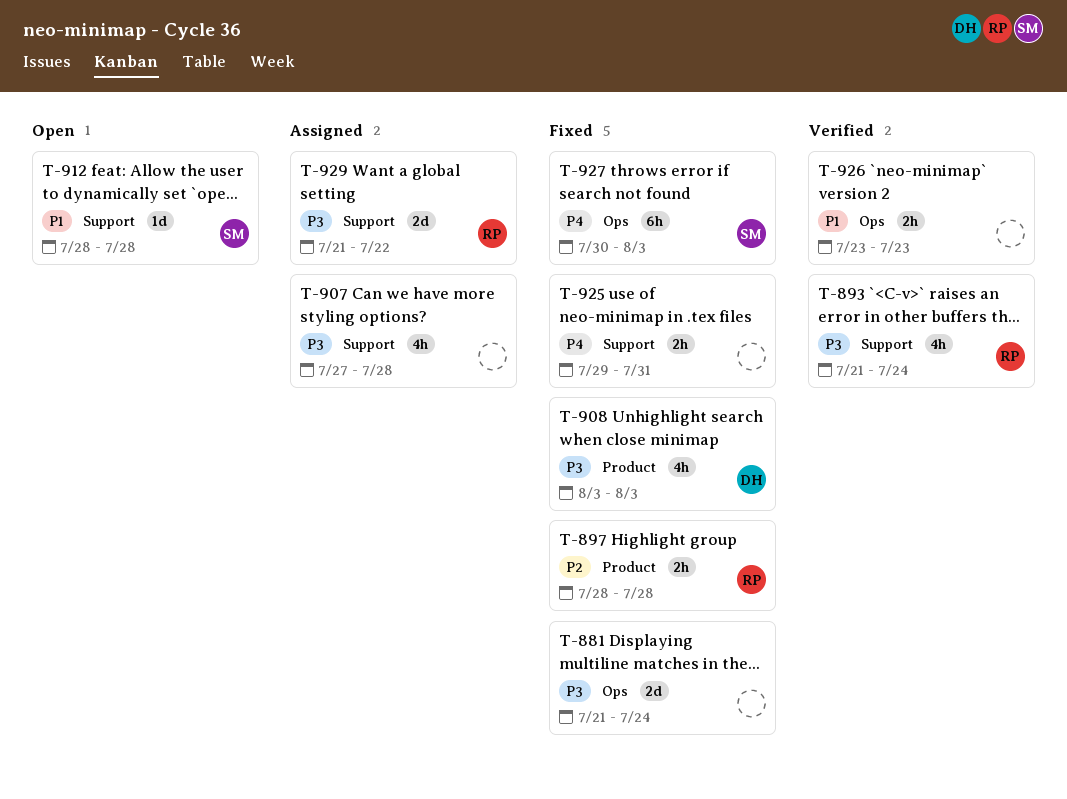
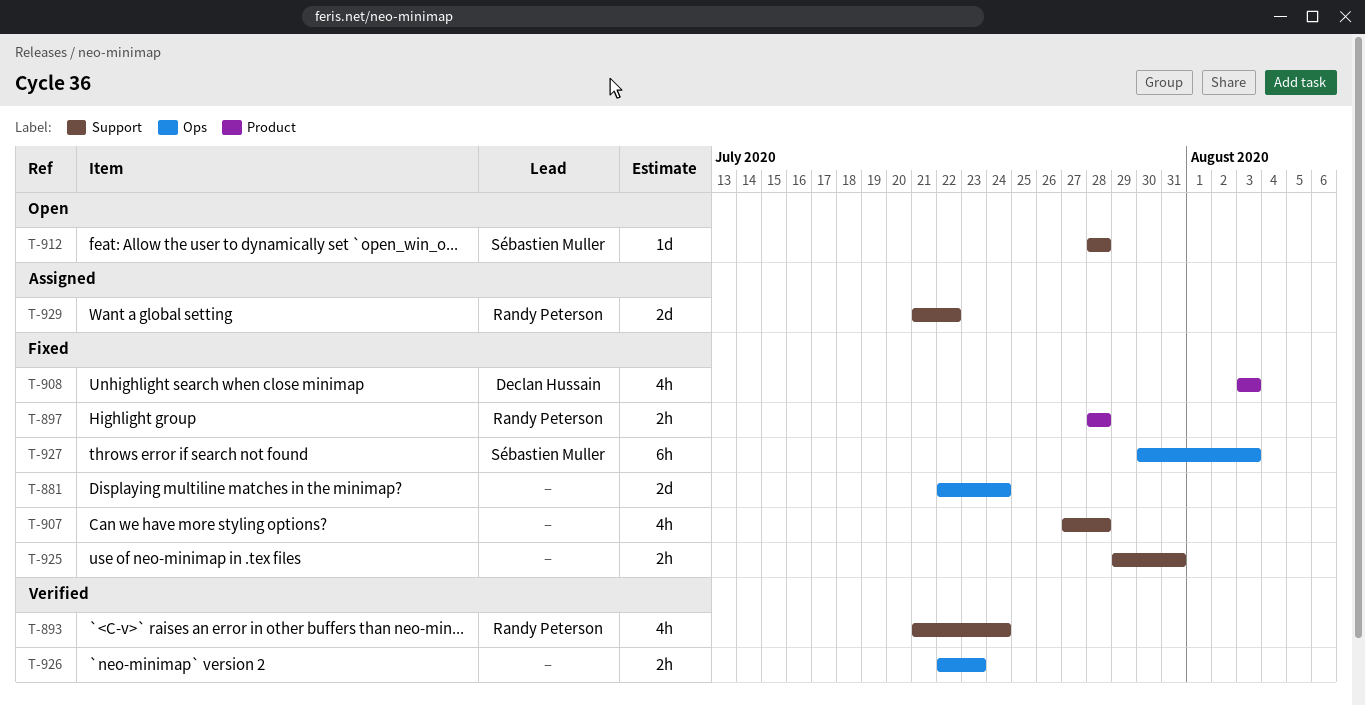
T-881, start: Jul 21 -> Jul 22
T-907, status: Assigned -> Fixed
T-926, start: Jul 23 -> Jul 22

